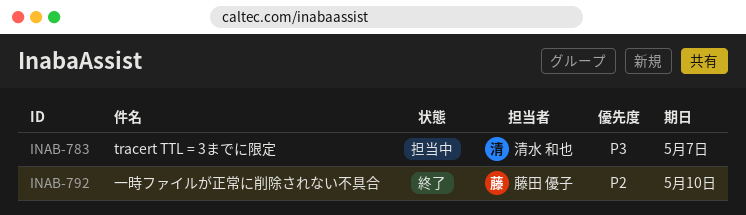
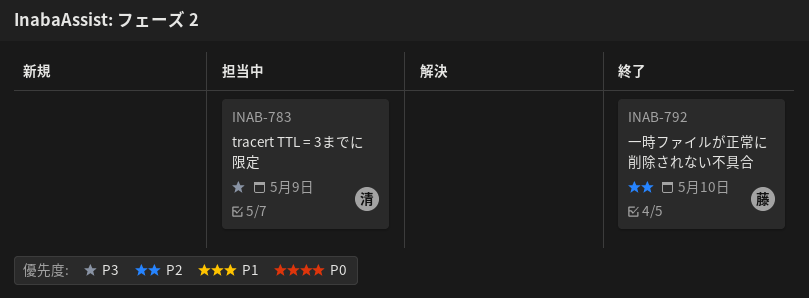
INAB-783, due: May 7 -> May 9

